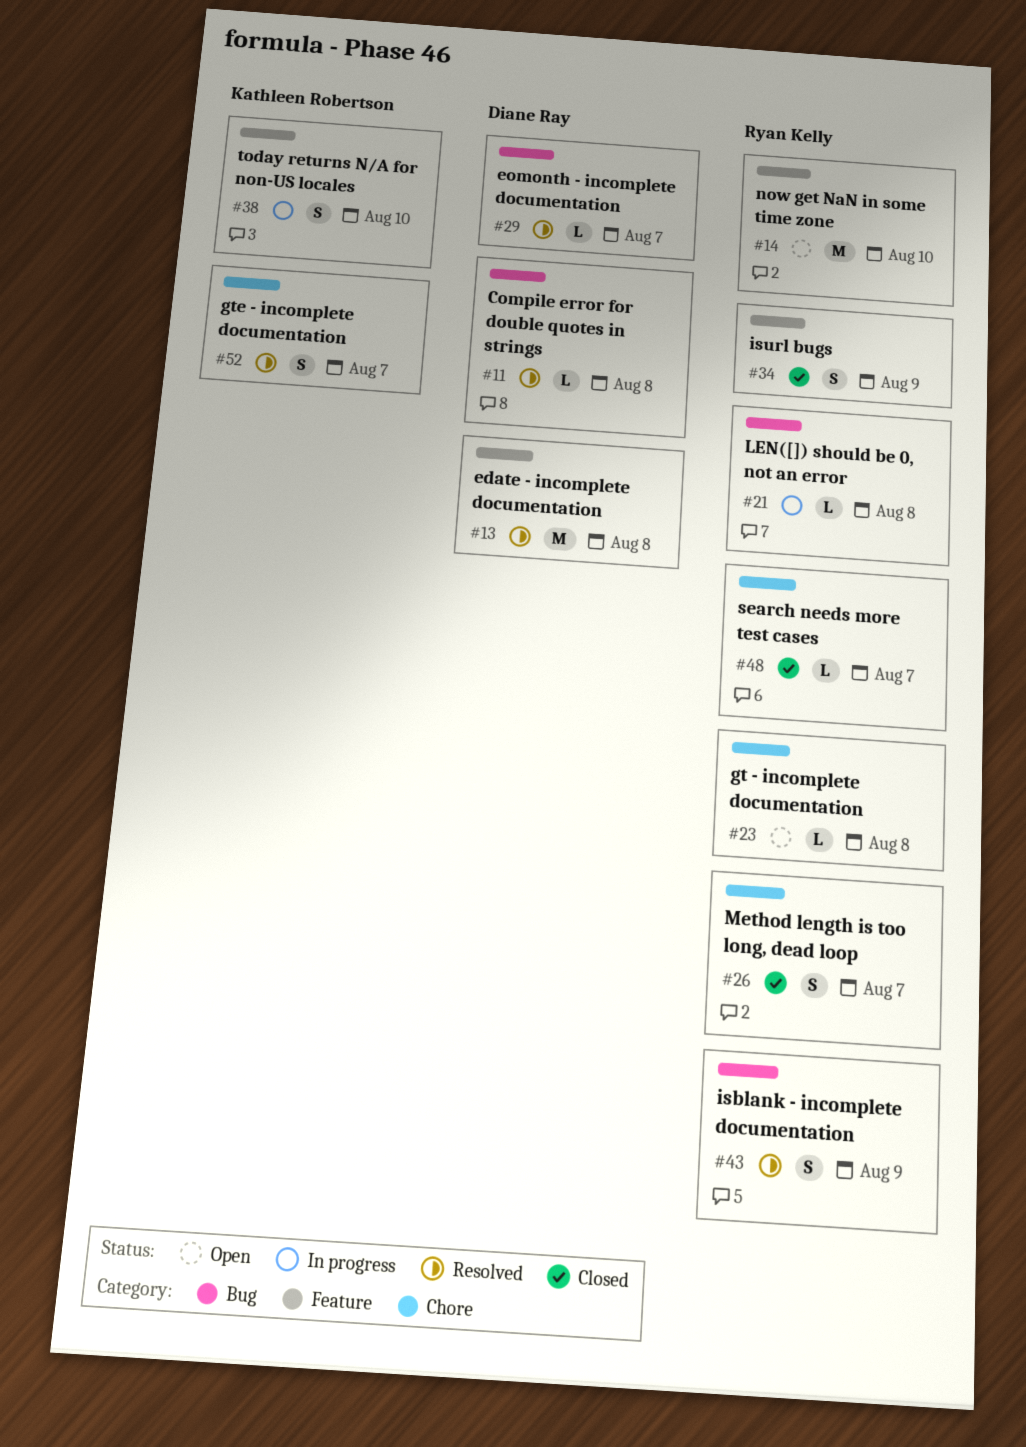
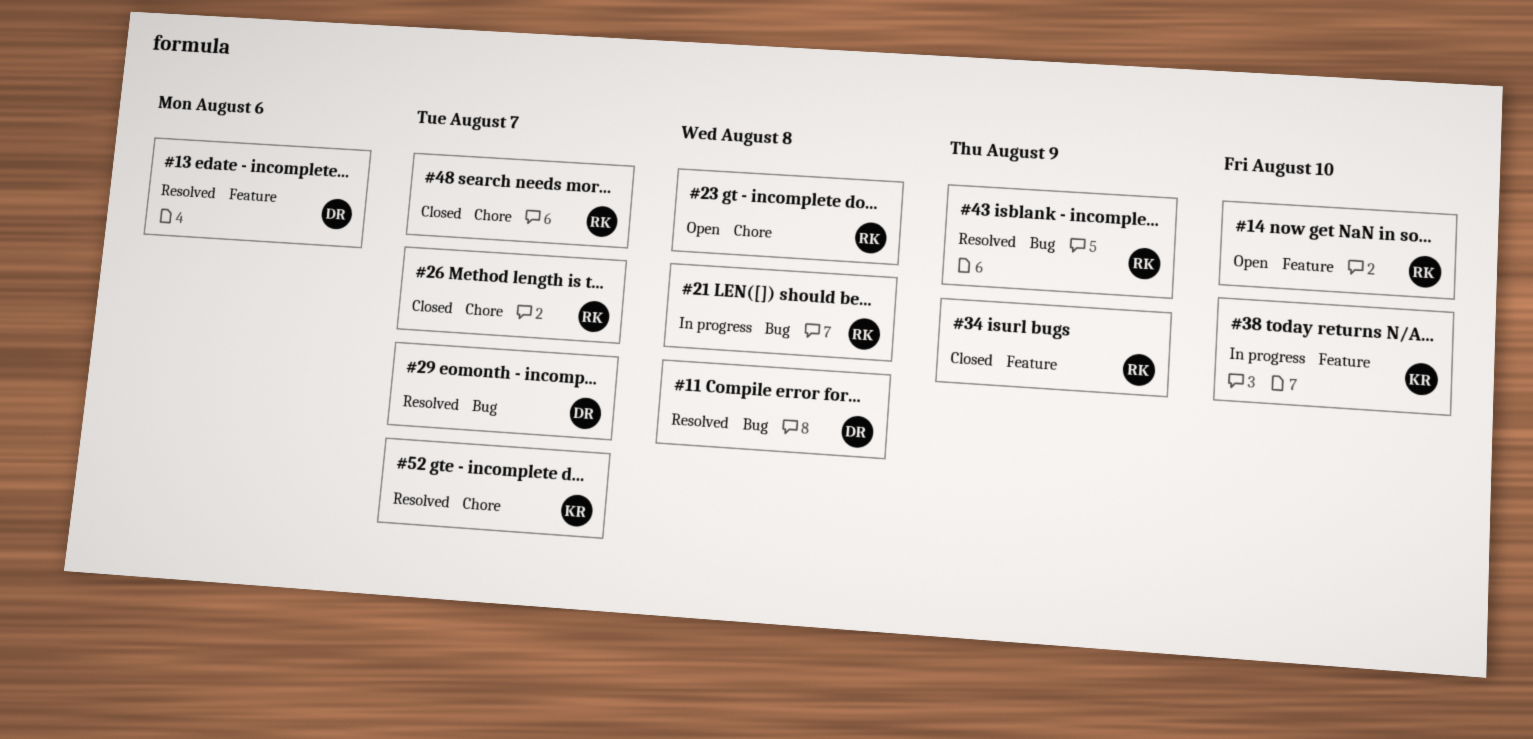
#13, due: Aug 8 -> Aug 6

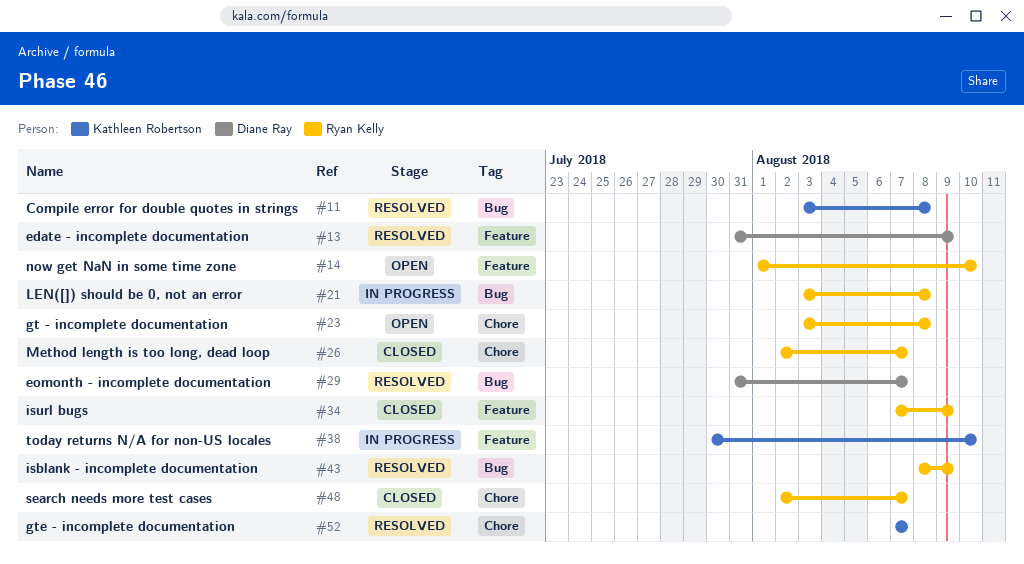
#11, owner: Diane Ray -> Kathleen Robertson
#13, due: Aug 6 -> Aug 9

